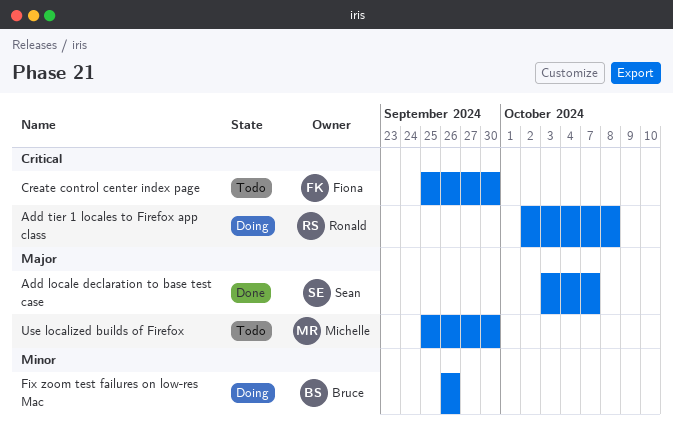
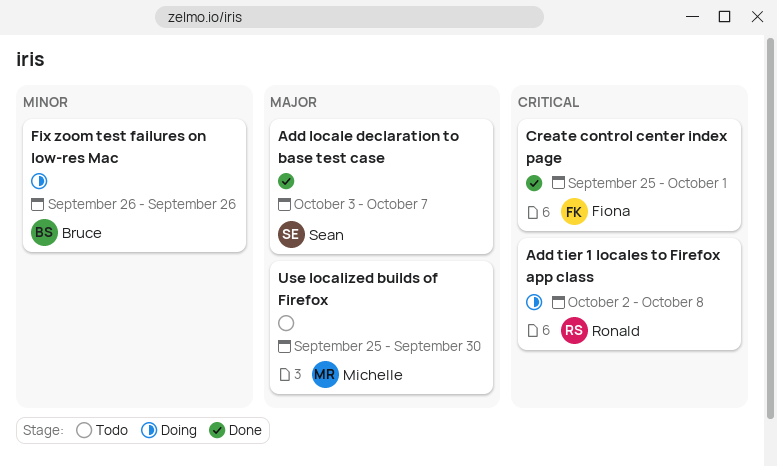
Create control center index page, status: Todo -> Done
Create control center index page, due: Sep 30 -> Oct 1

